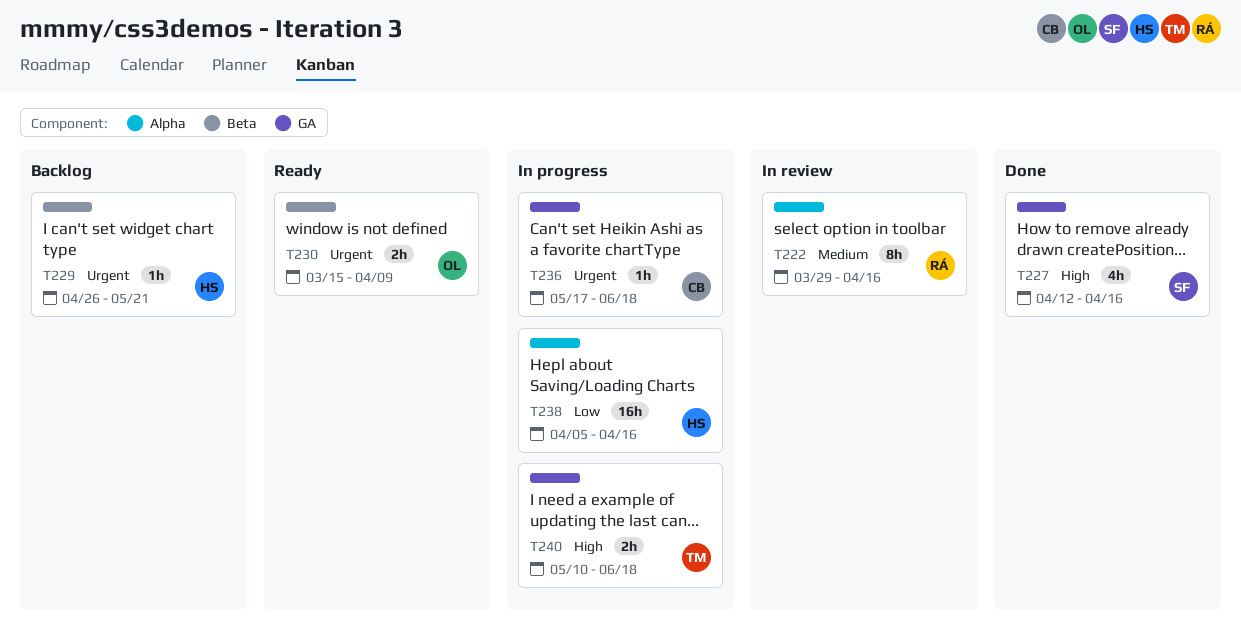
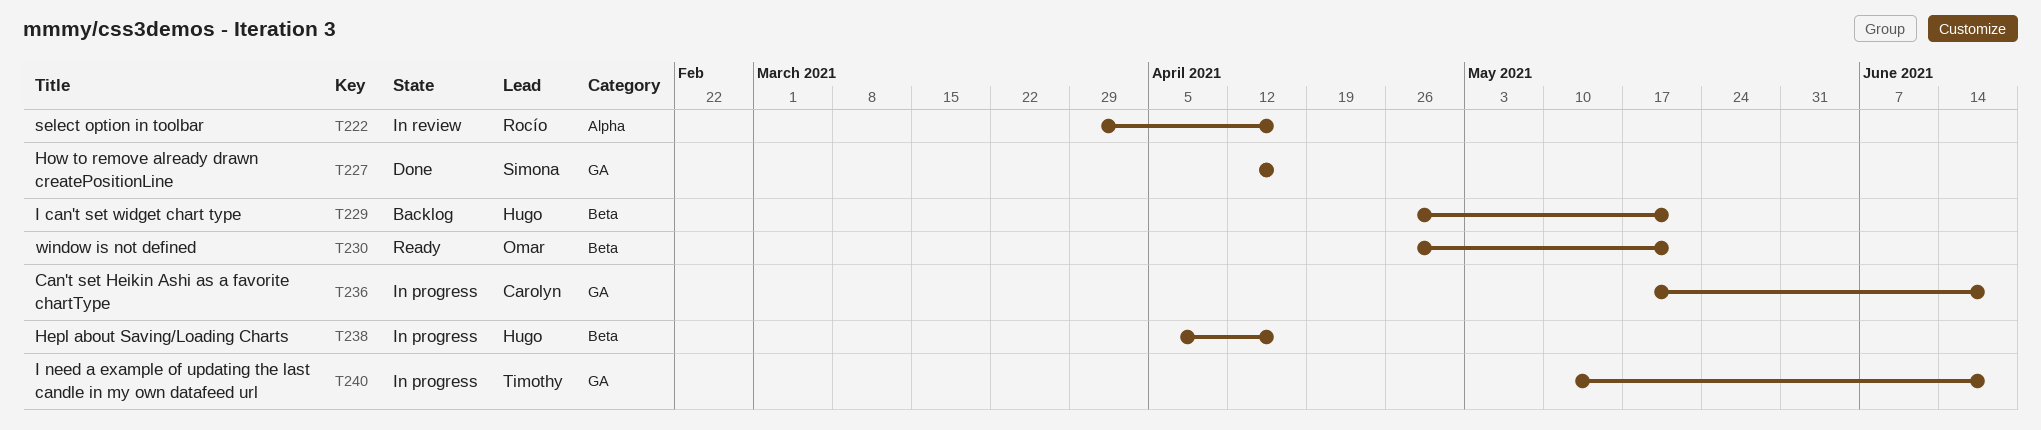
T230, start: Mar 15 -> Apr 26
T230, due: Apr 9 -> May 21
T238, label: Alpha -> Beta

